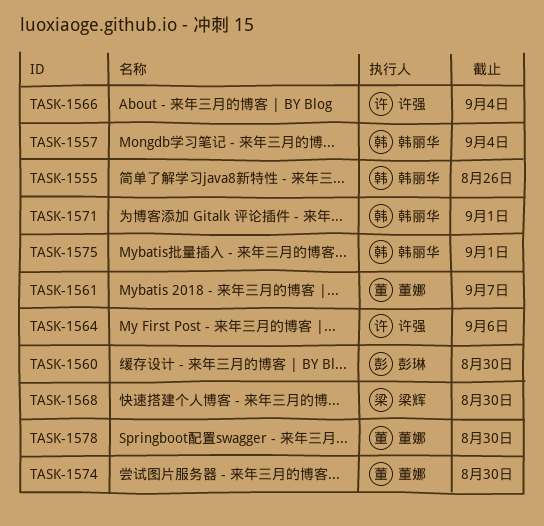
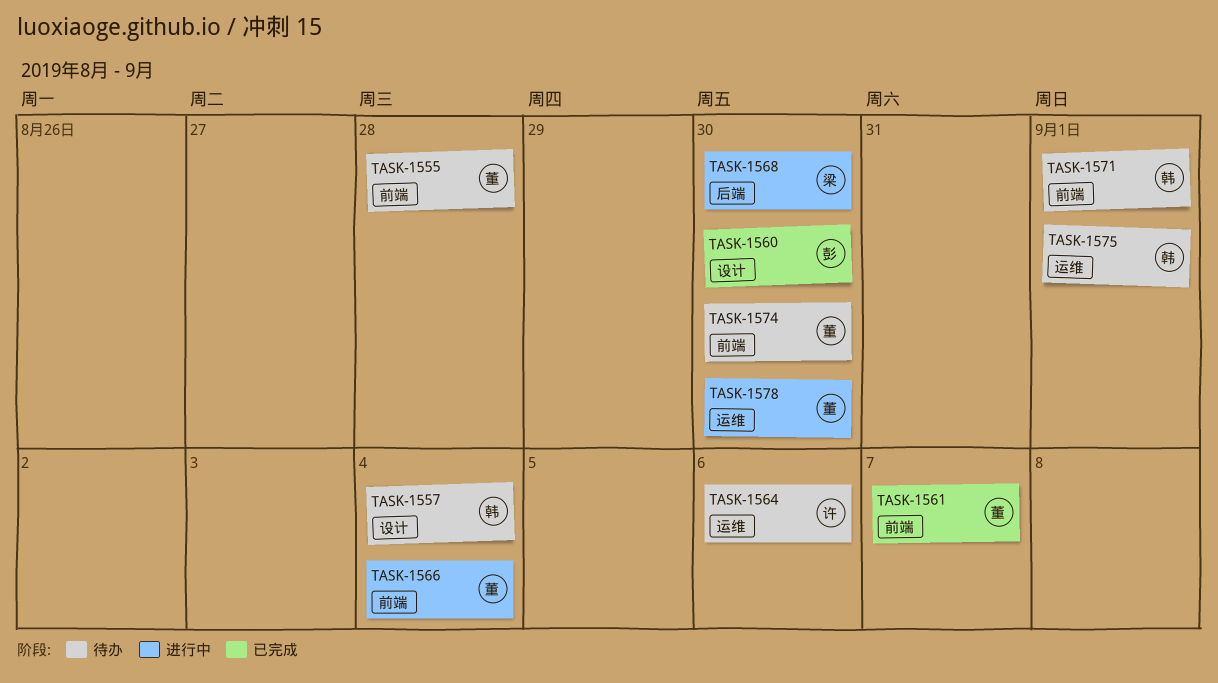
TASK-1555, owner: 韩丽华 -> 董娜
TASK-1555, due: Aug 26 -> Aug 28
TASK-1566, owner: 许强 -> 董娜

